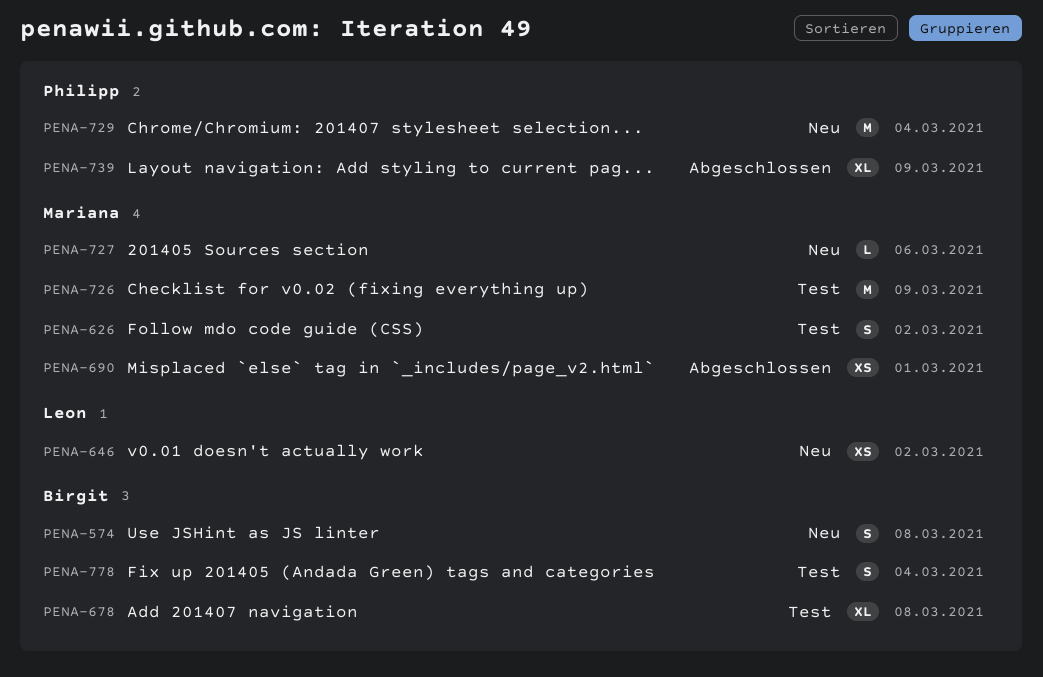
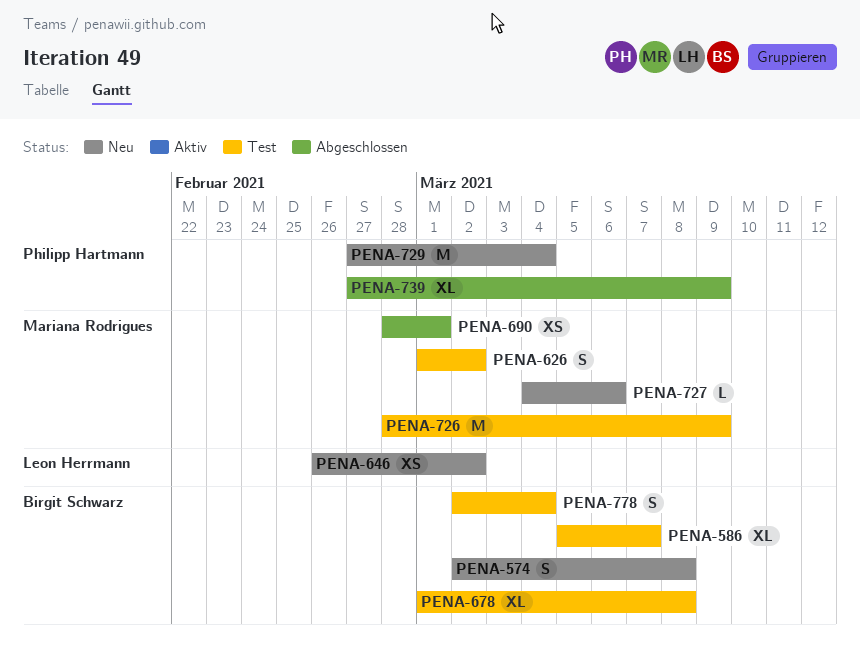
PENA-586: none -> present

